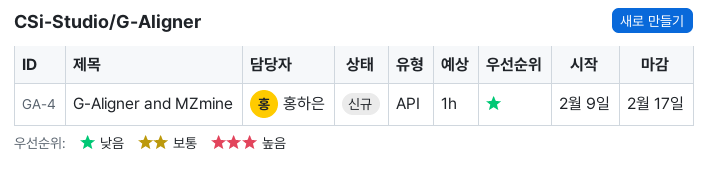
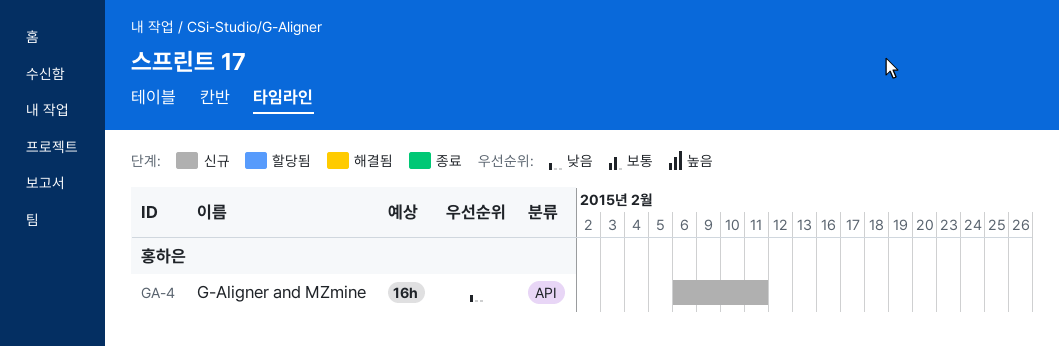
GA-4, estimate: 1h -> 16h
GA-4, start: Feb 9 -> Feb 6
GA-4, due: Feb 17 -> Feb 11

